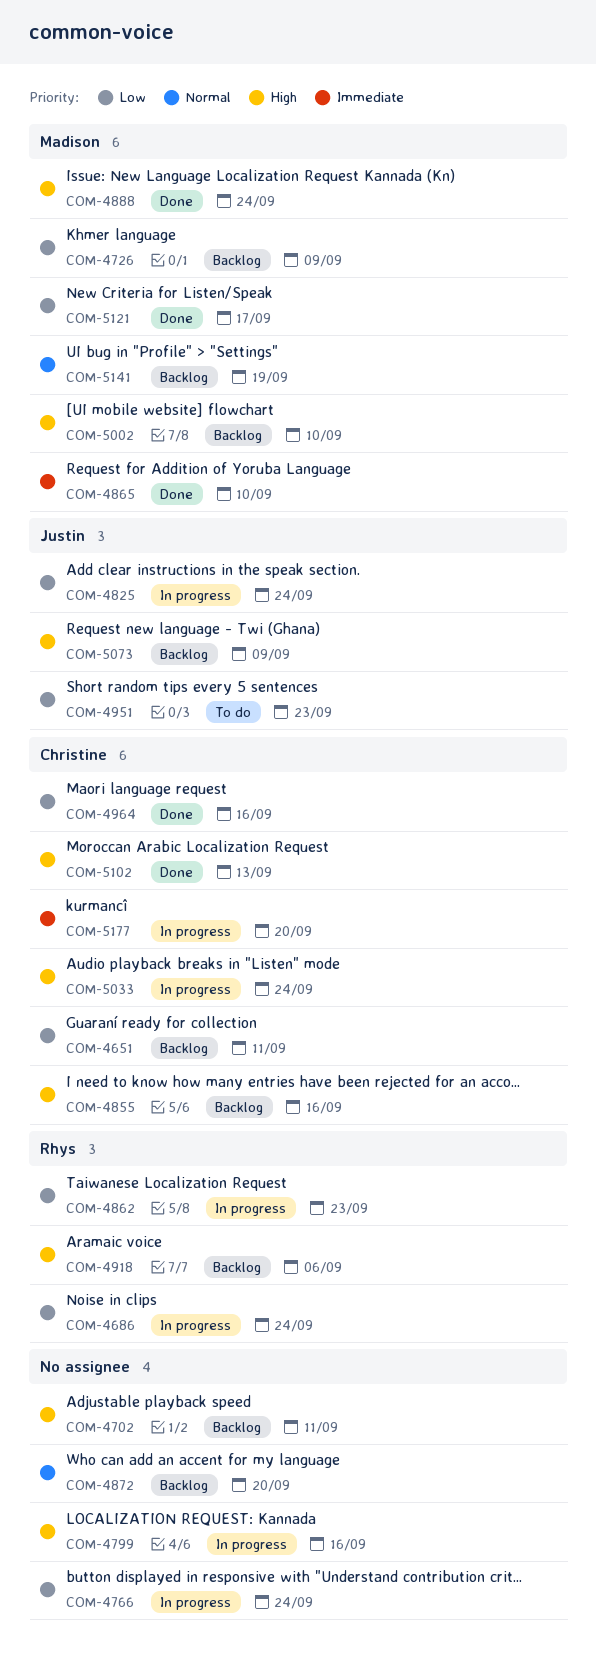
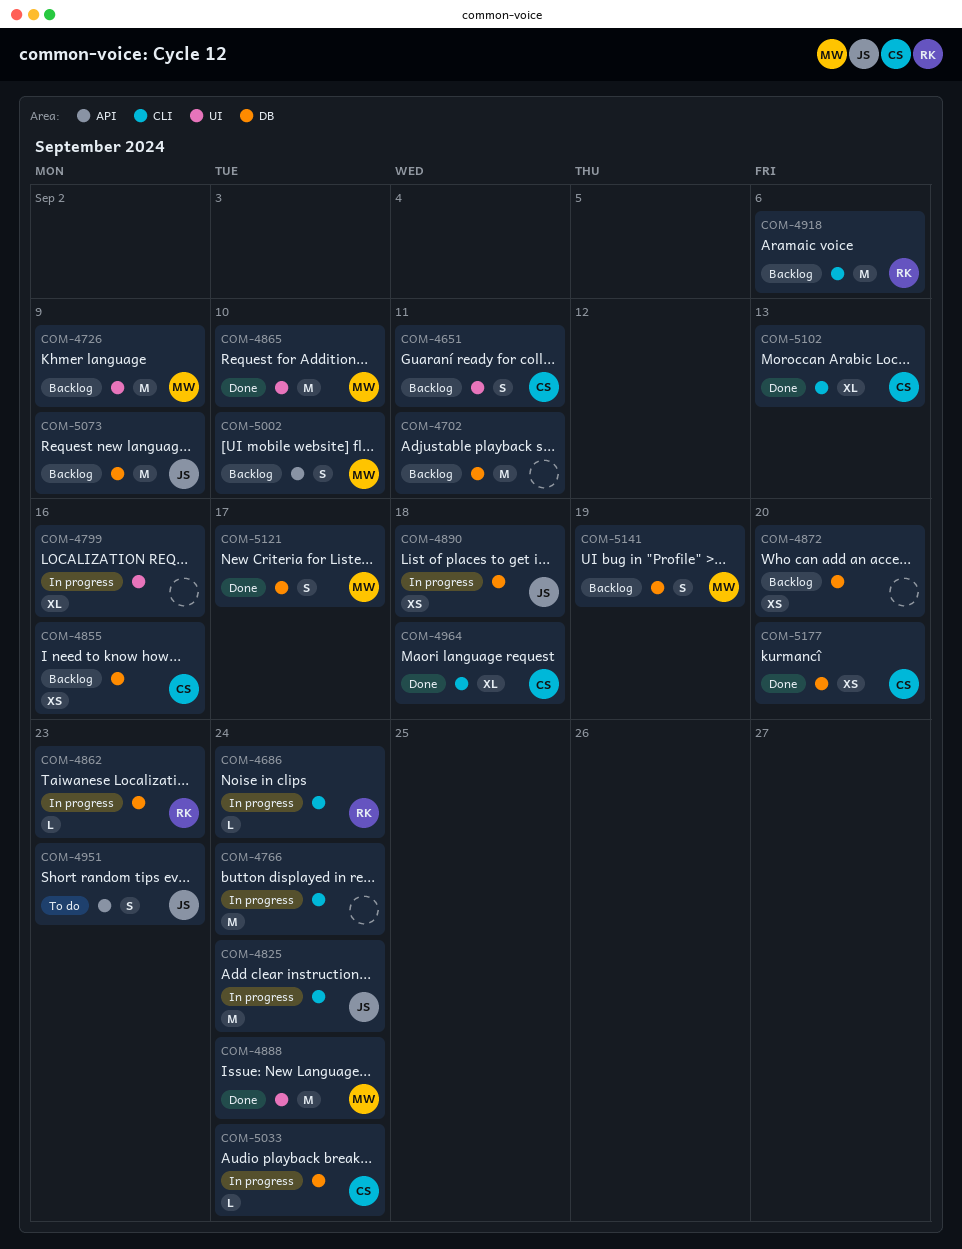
COM-4890: none -> present
COM-4964, due: Sep 16 -> Sep 18
COM-5177, status: In progress -> Done

